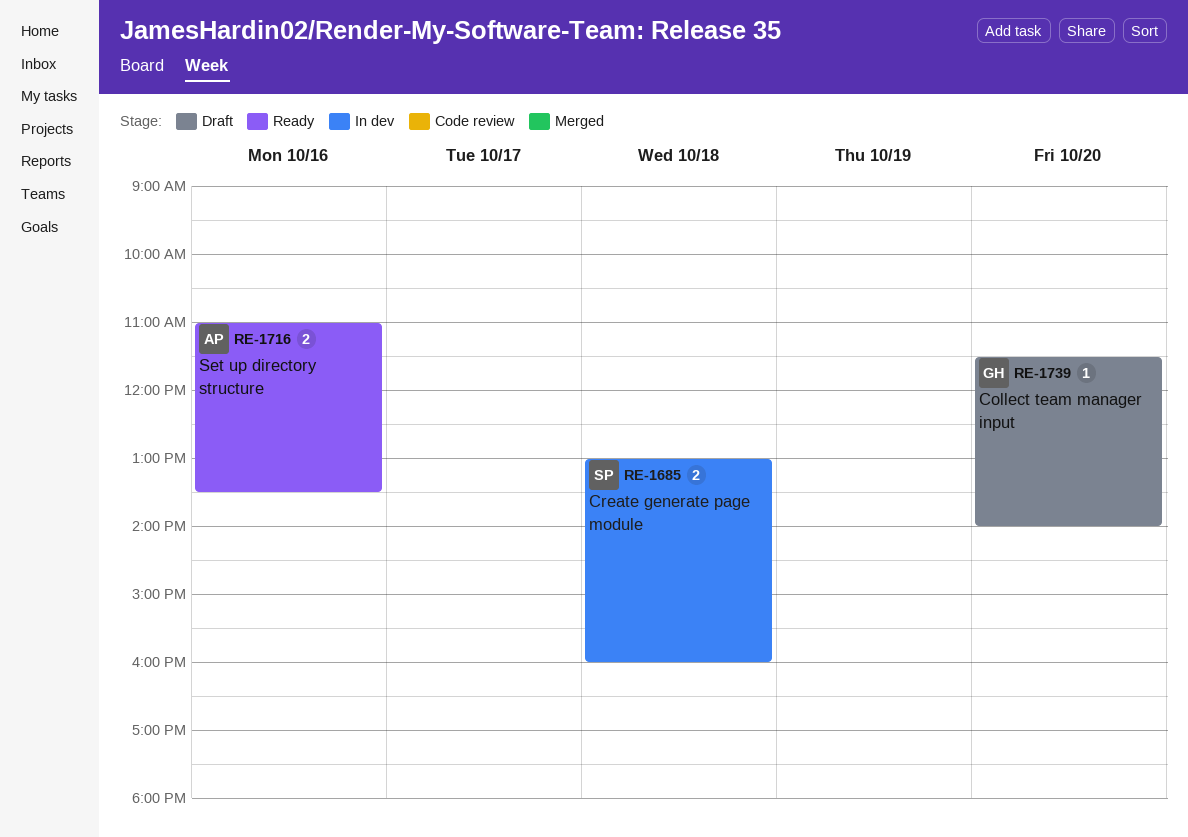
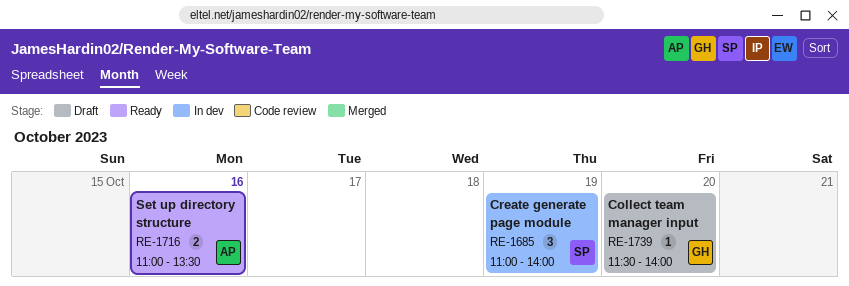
RE-1685, estimate: 2 -> 3
RE-1685, day: Oct 18 -> Oct 19
RE-1685, begins: 13:00 -> 11:00
RE-1685, ends: 16:00 -> 14:00

